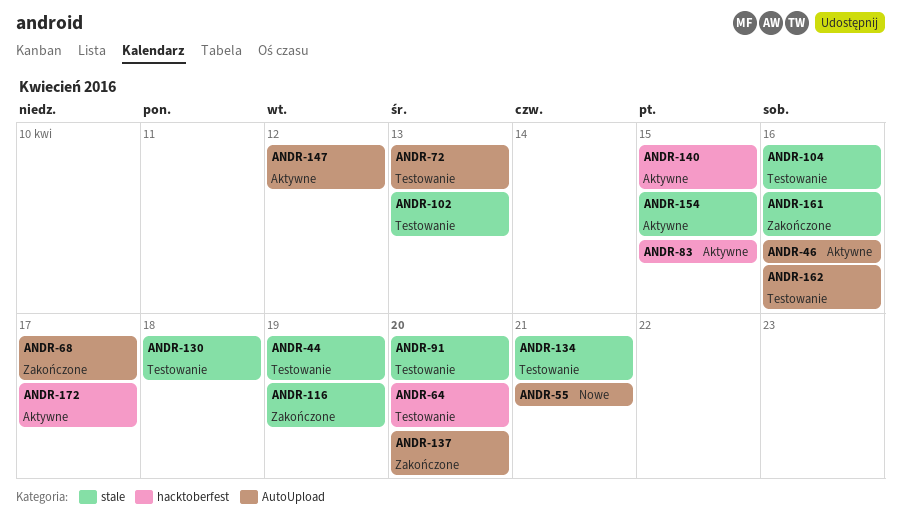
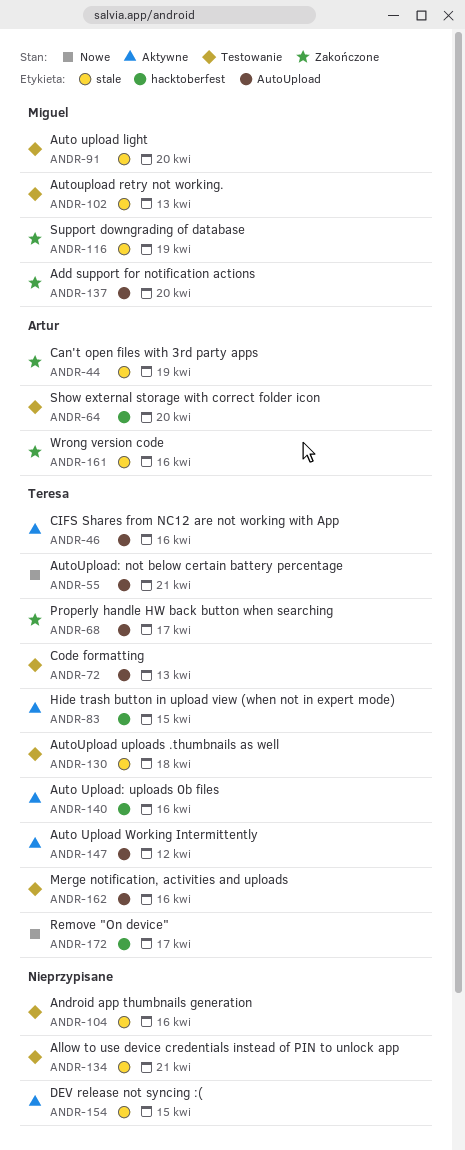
ANDR-44, status: Testowanie -> Zakończone
ANDR-140, due: Apr 15 -> Apr 16
ANDR-172, status: Aktywne -> Nowe

